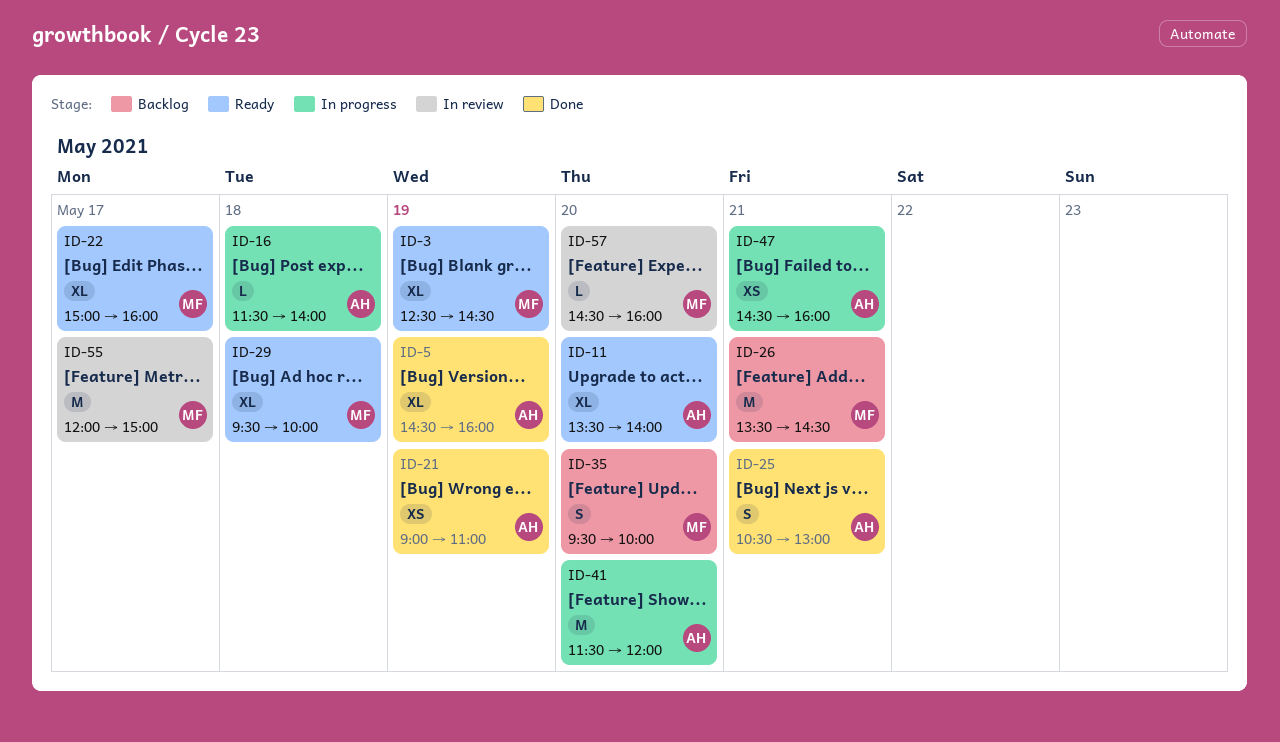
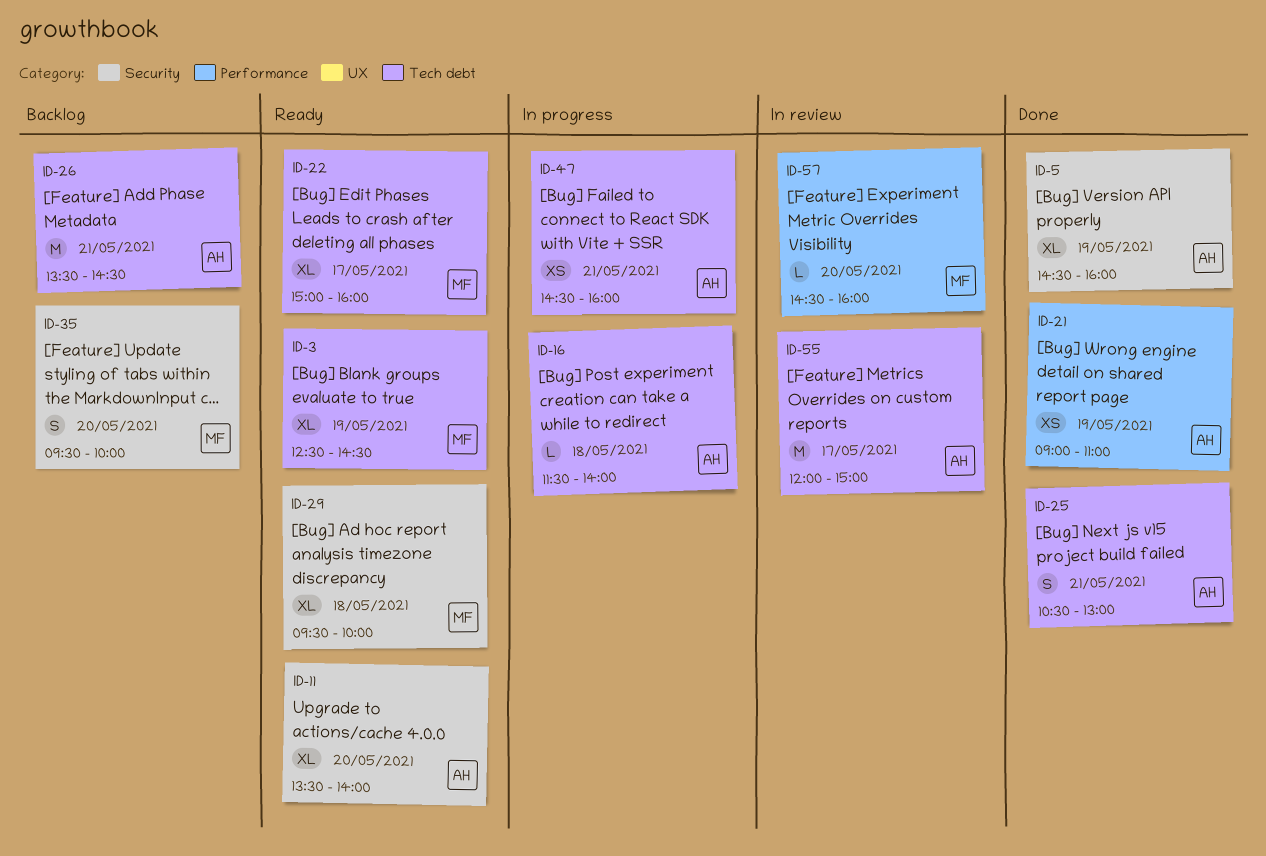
ID-26, owner: MF -> AH
ID-41: present -> none
ID-55, owner: MF -> AH

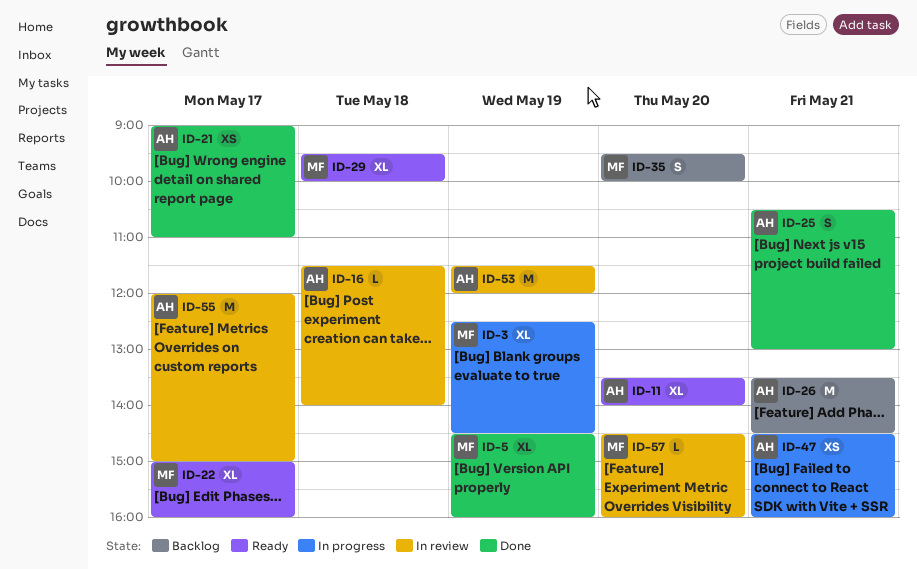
ID-3, status: Ready -> In progress
ID-5, owner: AH -> MF
ID-16, status: In progress -> In review
ID-21, day: May 19 -> May 17
ID-53: none -> present

